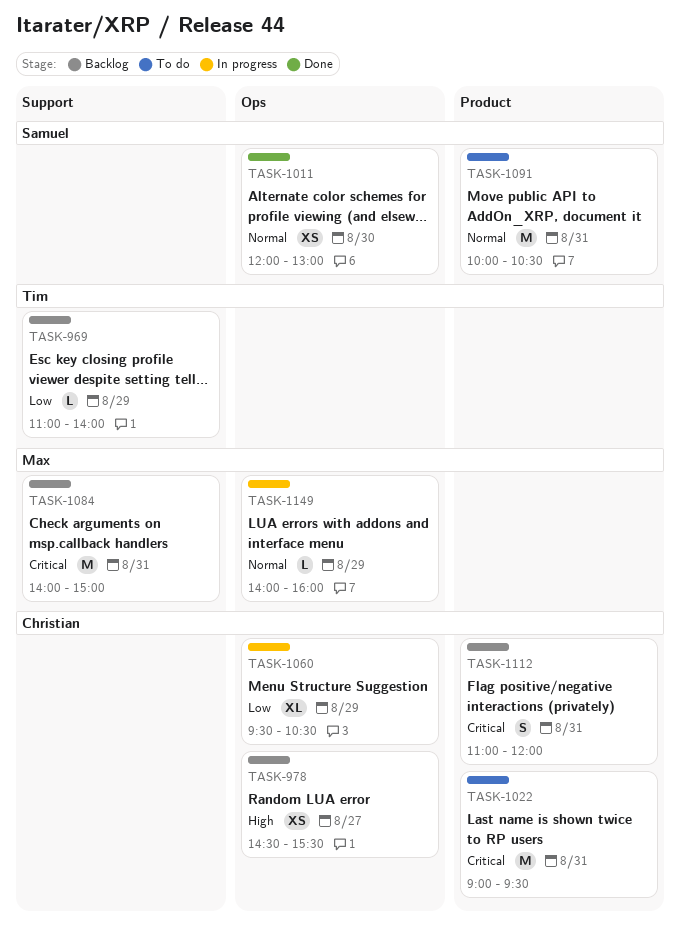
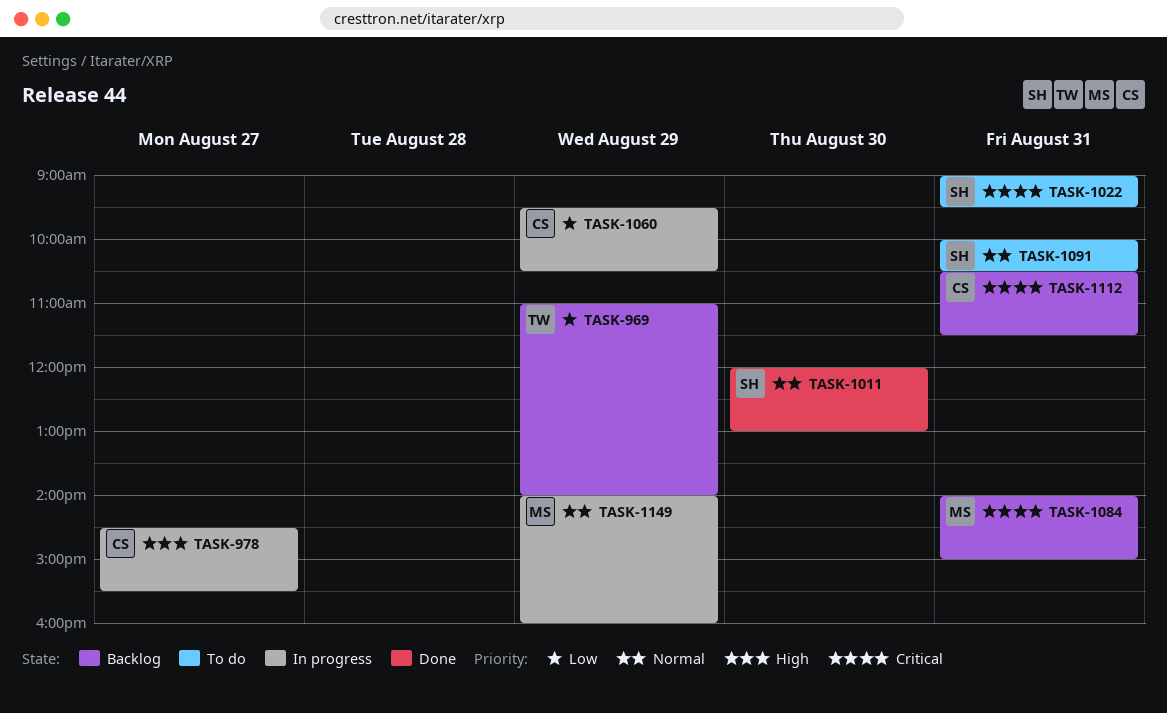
TASK-978, status: Backlog -> In progress
TASK-1022, owner: Christian -> Samuel
TASK-1112, begins: 11:00 -> 10:30
TASK-1112, ends: 12:00 -> 11:30

